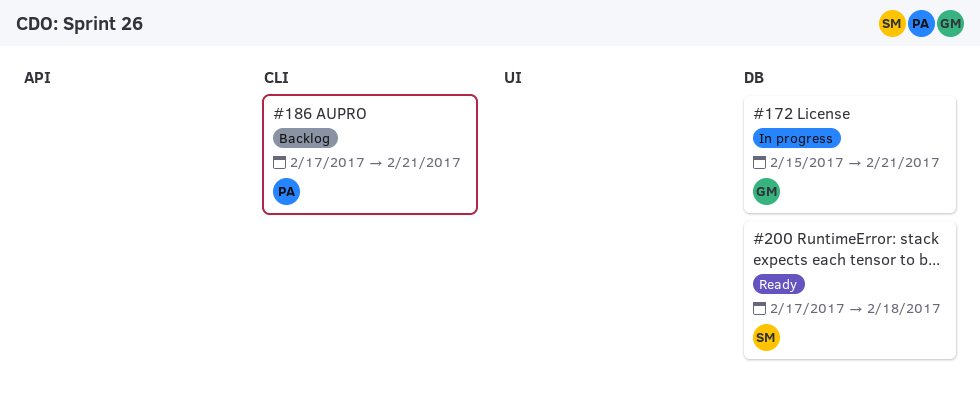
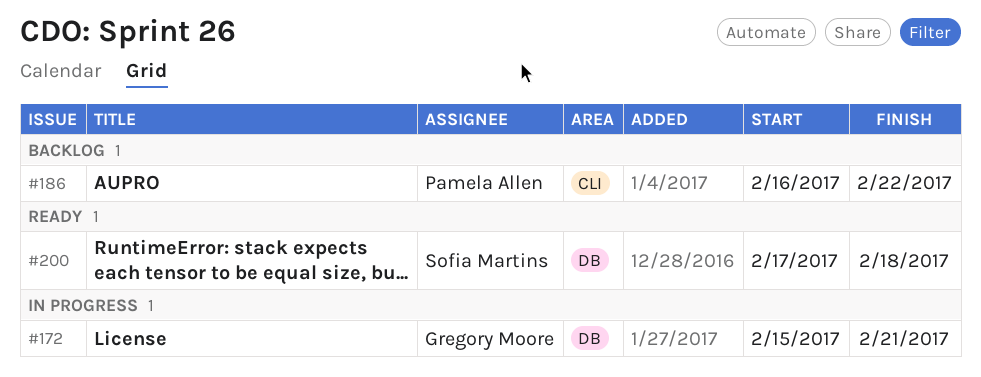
#186, start: Feb 17 -> Feb 16
#186, due: Feb 21 -> Feb 22

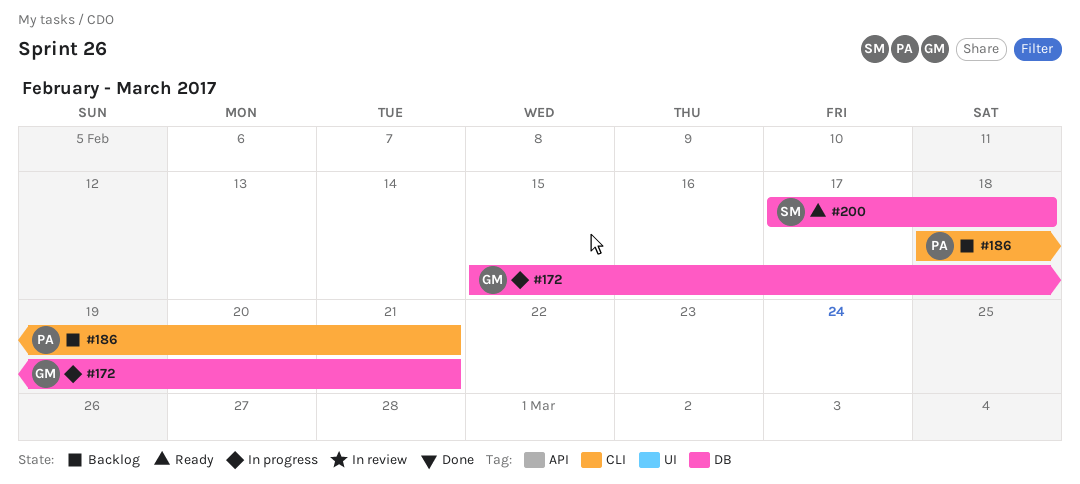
#186, start: Feb 16 -> Feb 18
#186, due: Feb 22 -> Feb 21

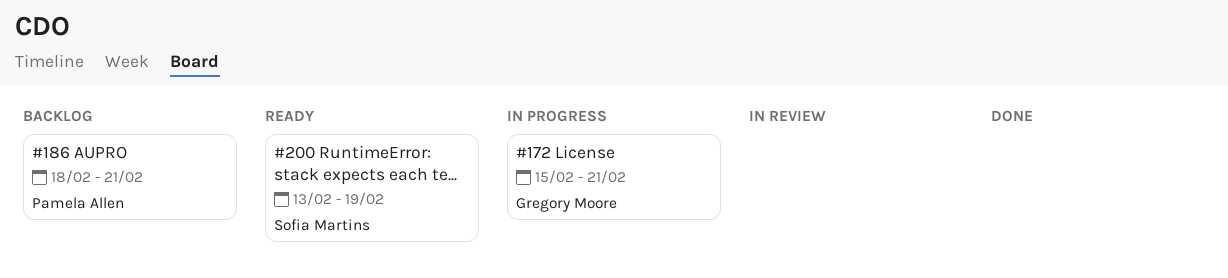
#200, start: Feb 17 -> Feb 13
#200, due: Feb 18 -> Feb 19

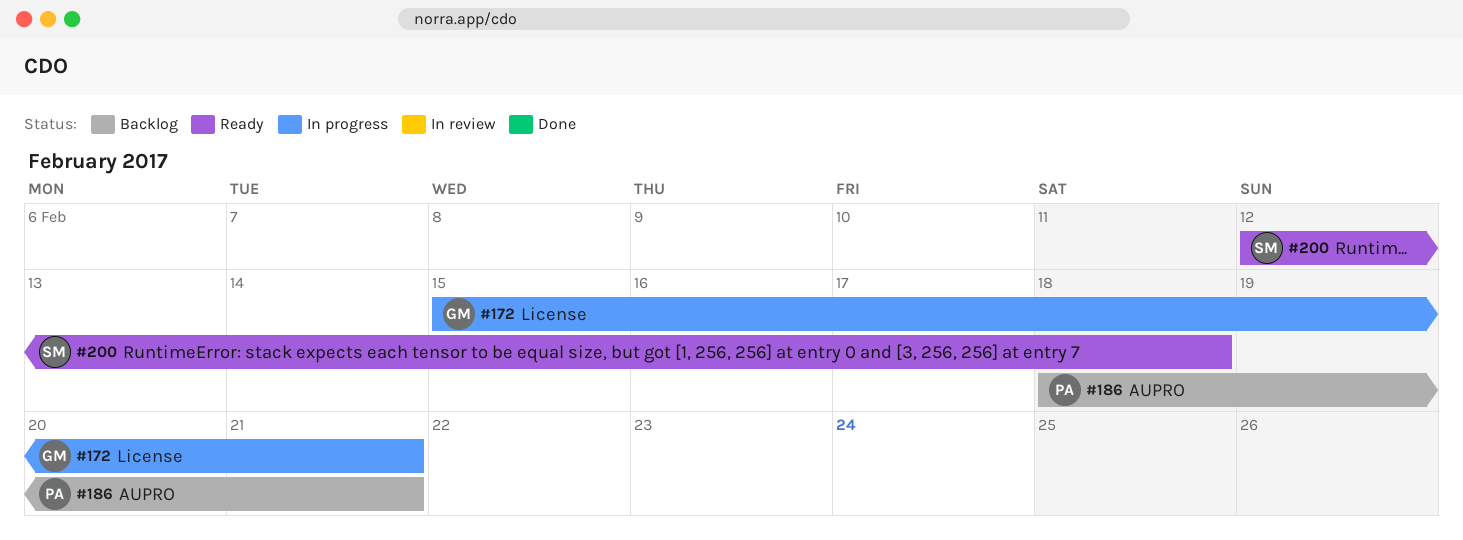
#200, start: Feb 13 -> Feb 12
#200, due: Feb 19 -> Feb 18

